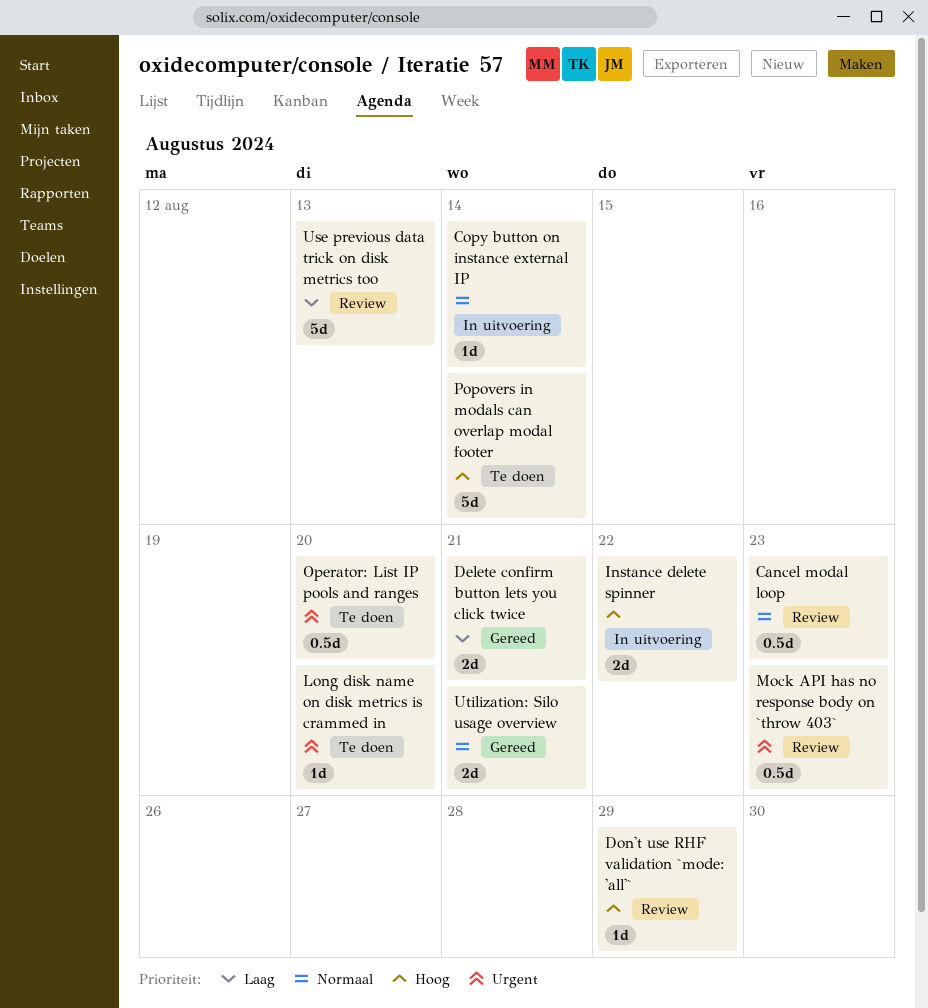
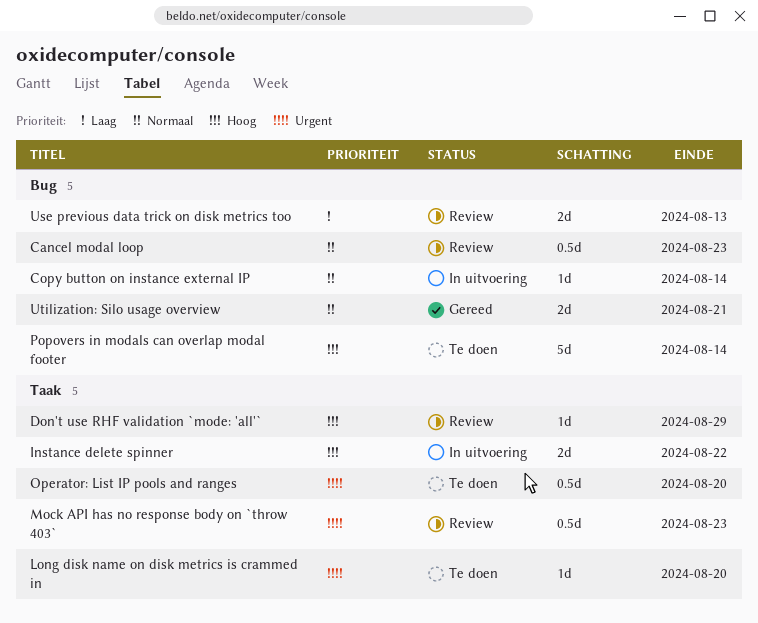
Delete confirm button lets you click twice: present -> none
Use previous data trick on disk metrics too, estimate: 5d -> 2d

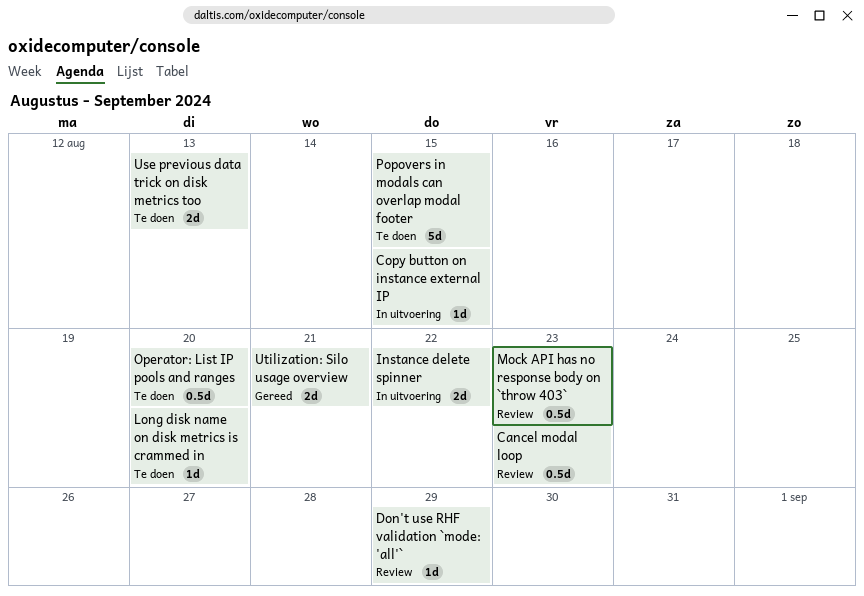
Copy button on instance external IP, due: Aug 14 -> Aug 15
Popovers in modals can overlap modal footer, due: Aug 14 -> Aug 15
Use previous data trick on disk metrics too, status: Review -> Te doen

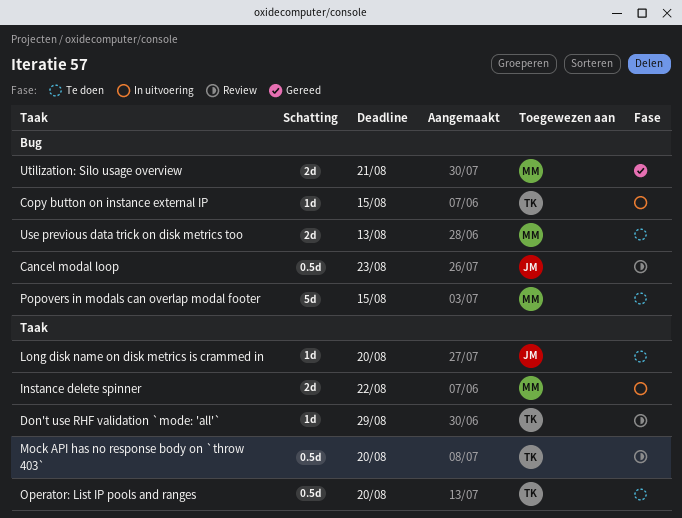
Mock API has no response body on `throw 403`, due: Aug 23 -> Aug 20

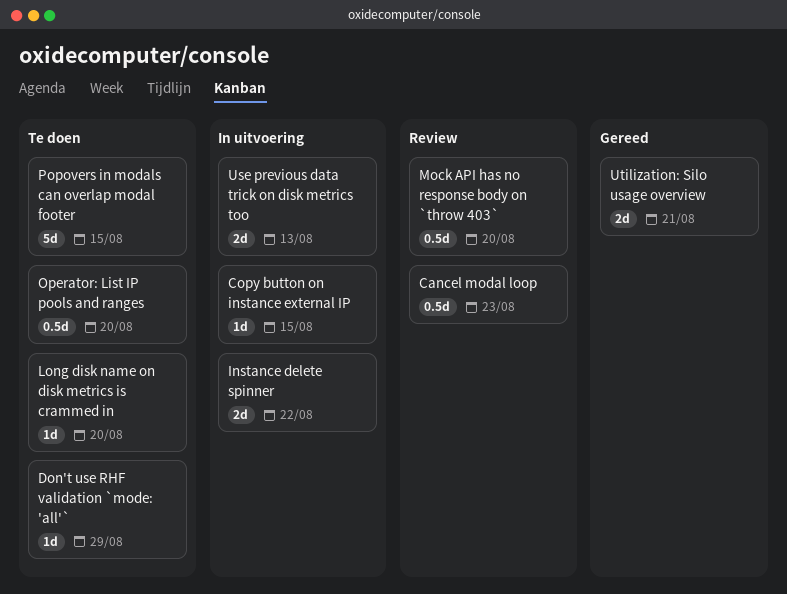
Don't use RHF validation `mode: 'all'`, status: Review -> Te doen
Use previous data trick on disk metrics too, status: Te doen -> In uitvoering

